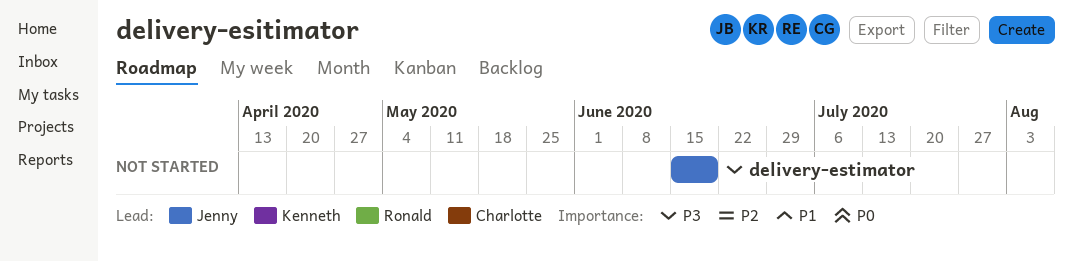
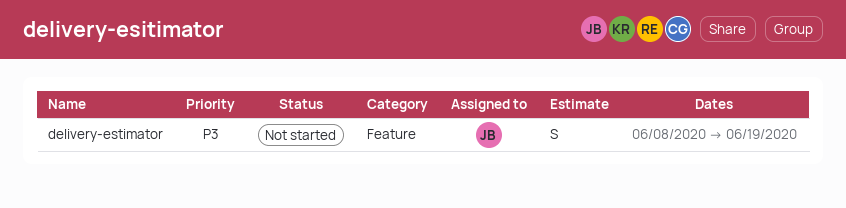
delivery-estimator, start: Jun 15 -> Jun 8

